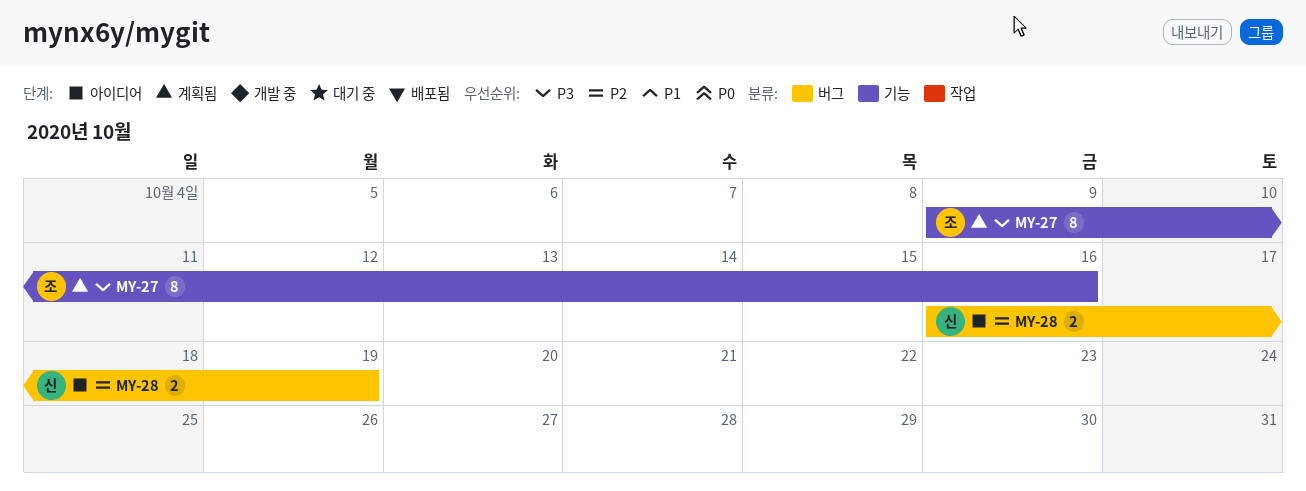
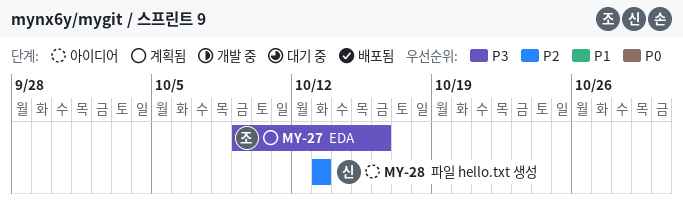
MY-28, start: Oct 16 -> Oct 13
MY-28, due: Oct 19 -> Oct 13

